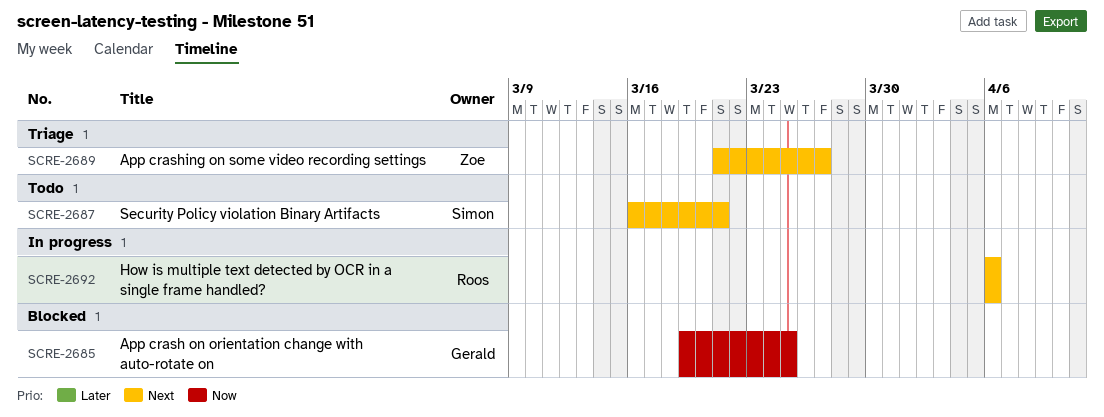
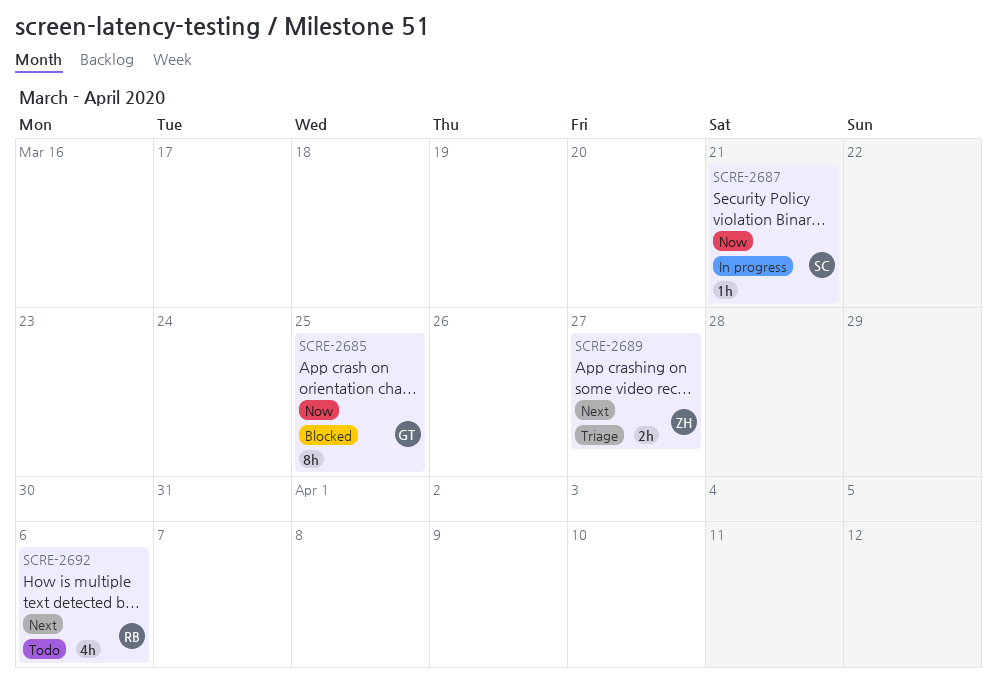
SCRE-2687, status: Todo -> In progress
SCRE-2687, priority: Next -> Now
SCRE-2692, status: In progress -> Todo

